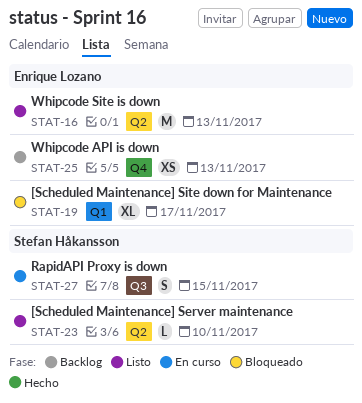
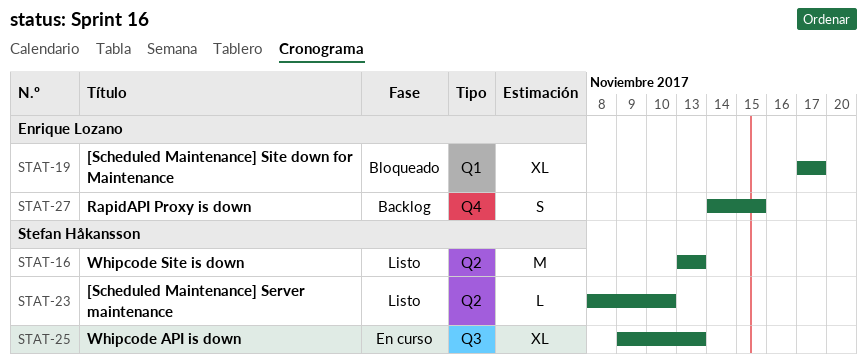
STAT-16, owner: Enrique Lozano -> Stefan Håkansson
STAT-25, status: Backlog -> En curso
STAT-25, owner: Enrique Lozano -> Stefan Håkansson
STAT-25, label: Q4 -> Q3
STAT-25, estimate: XS -> XL
STAT-27, status: En curso -> Backlog
STAT-27, owner: Stefan Håkansson -> Enrique Lozano
STAT-27, label: Q3 -> Q4

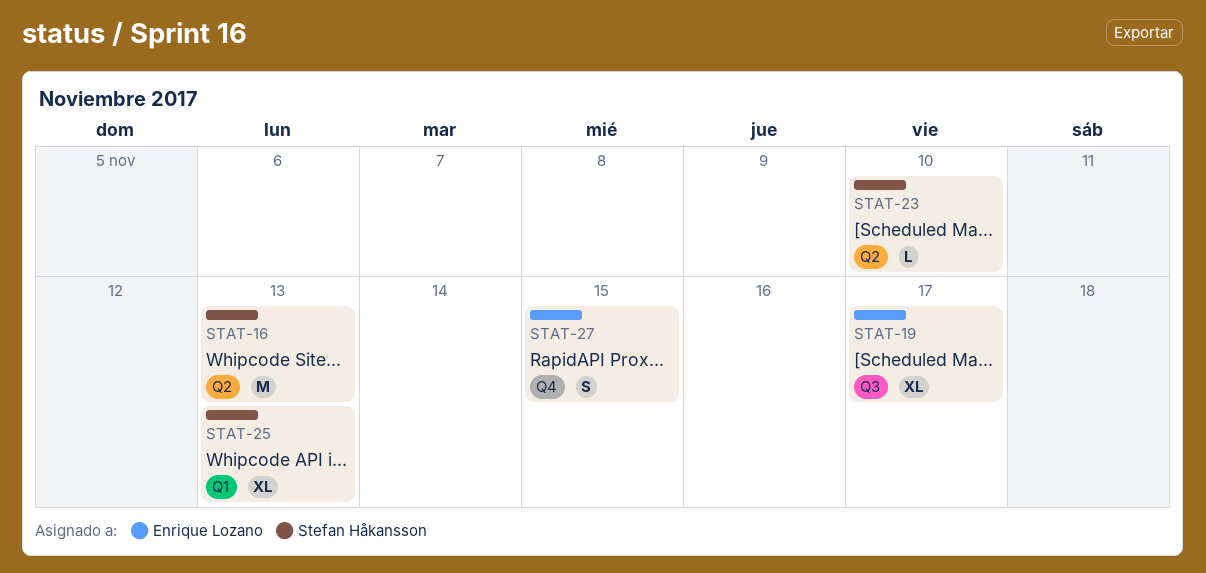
STAT-19, label: Q1 -> Q3
STAT-25, label: Q3 -> Q1

